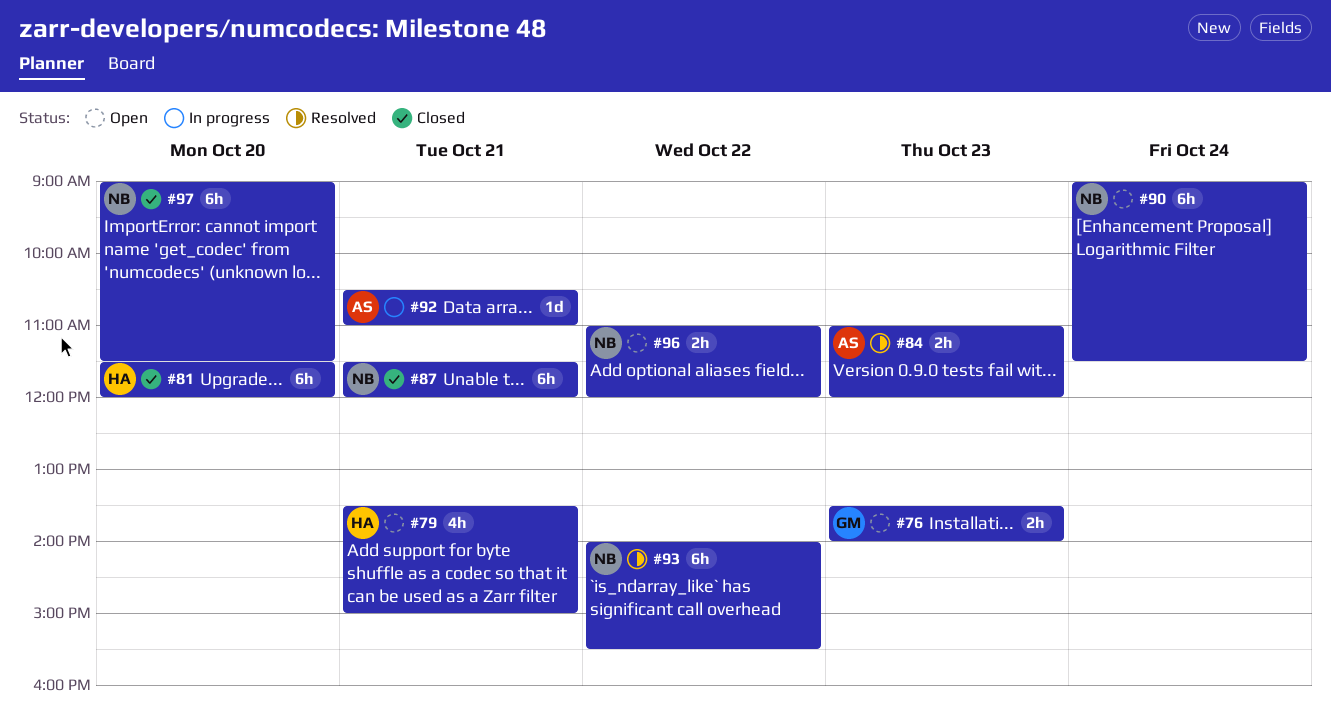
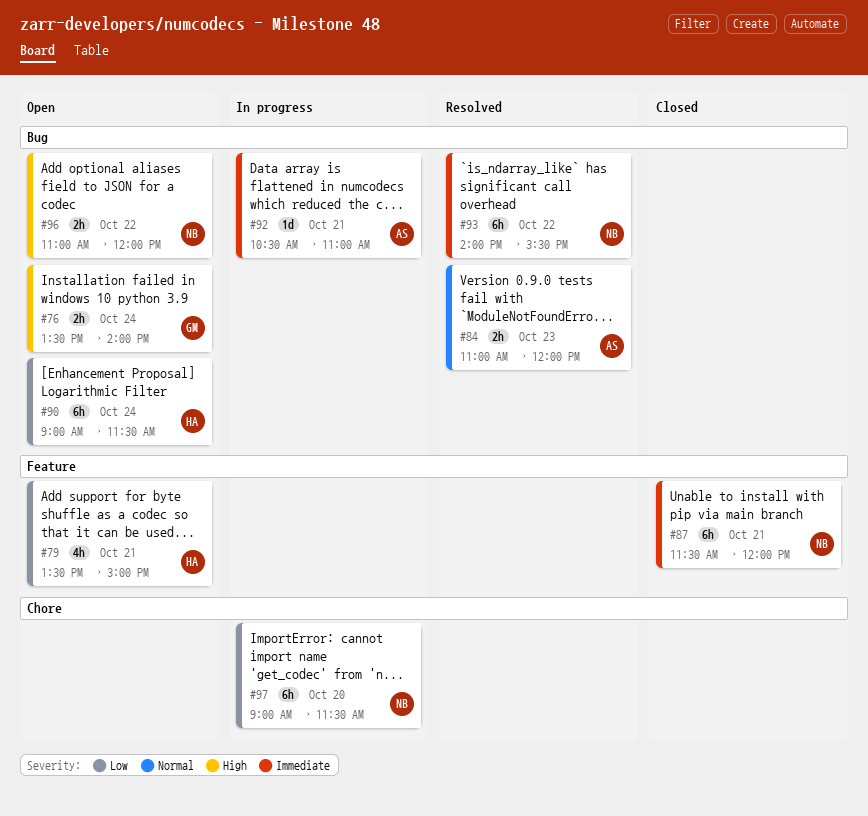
#76, day: Oct 23 -> Oct 24
#81: present -> none
#90, owner: NB -> HA
#97, status: Closed -> In progress

